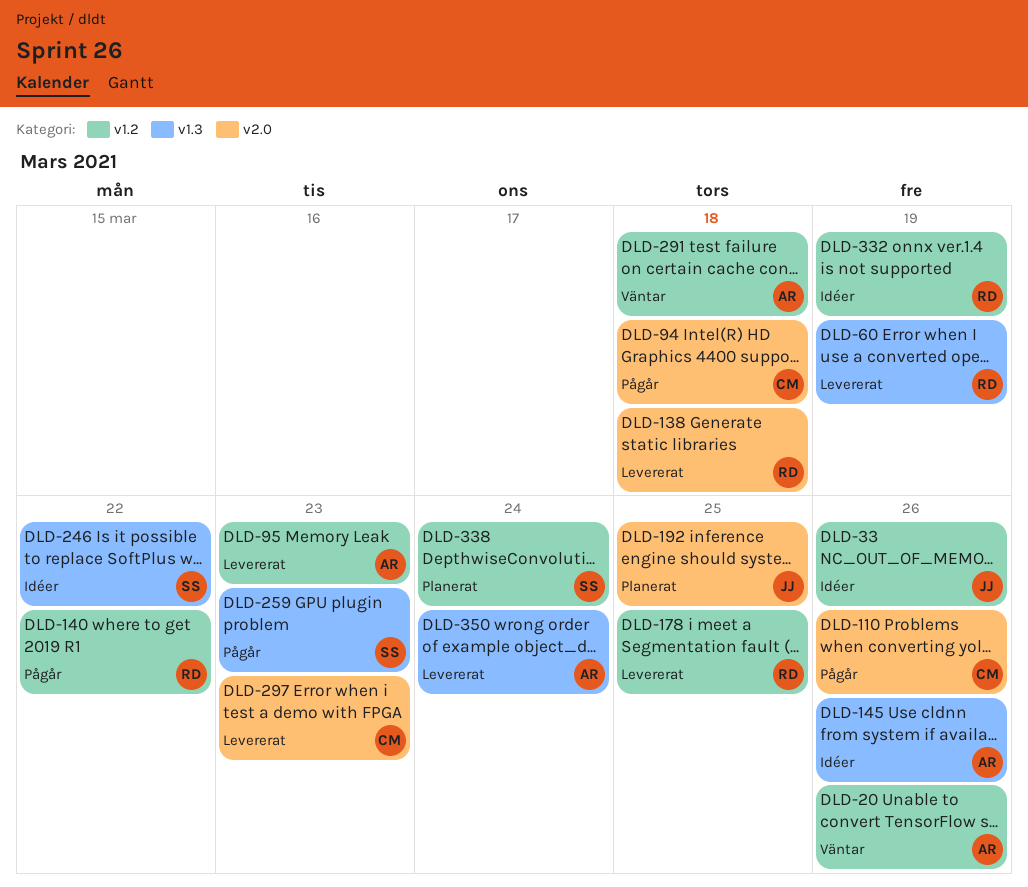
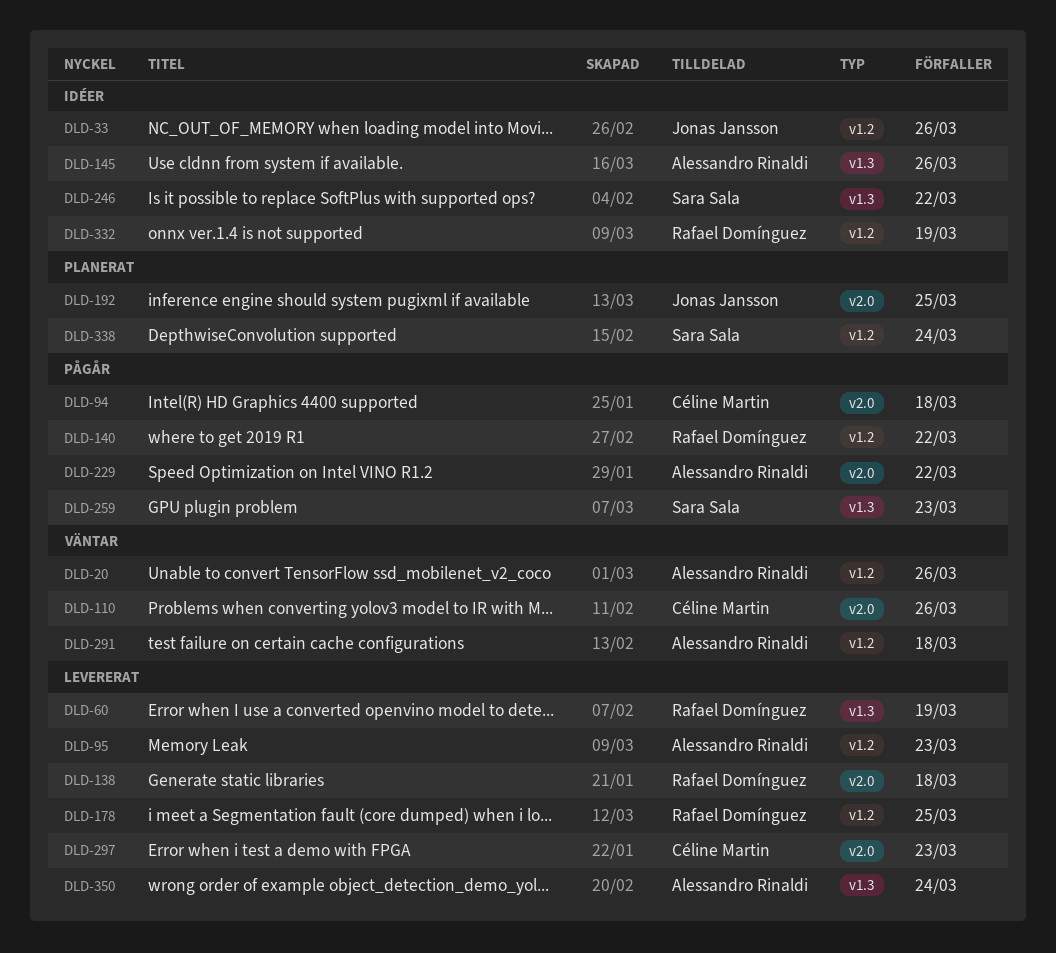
DLD-110, status: Pågår -> Väntar
DLD-229: none -> present

